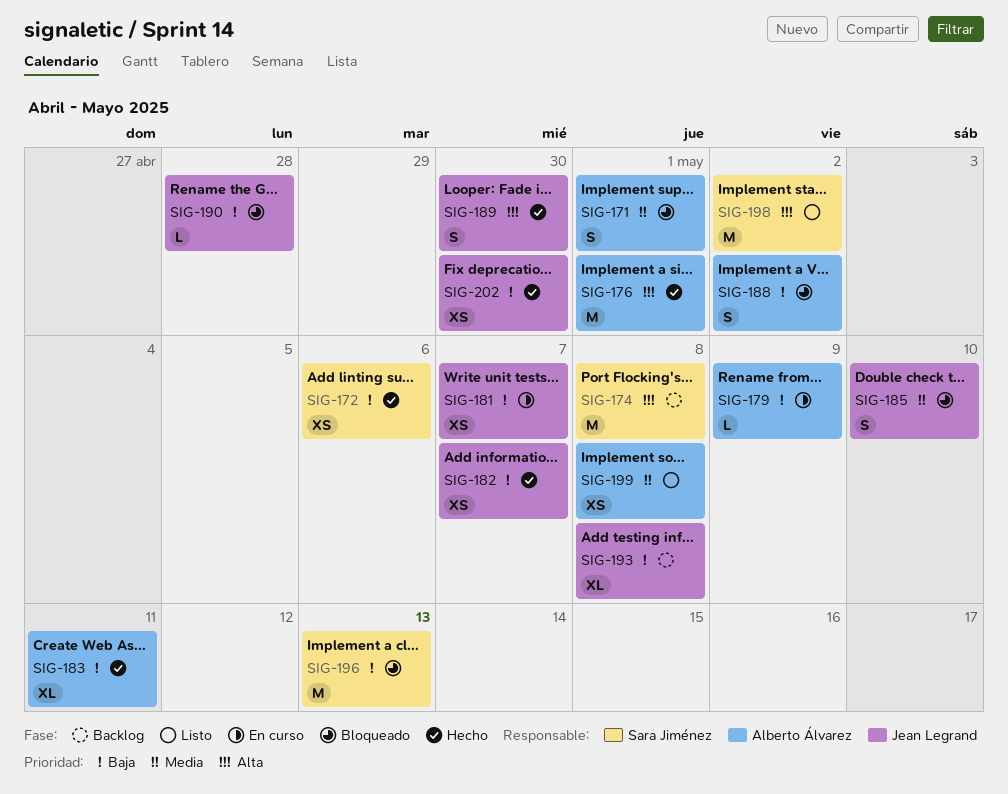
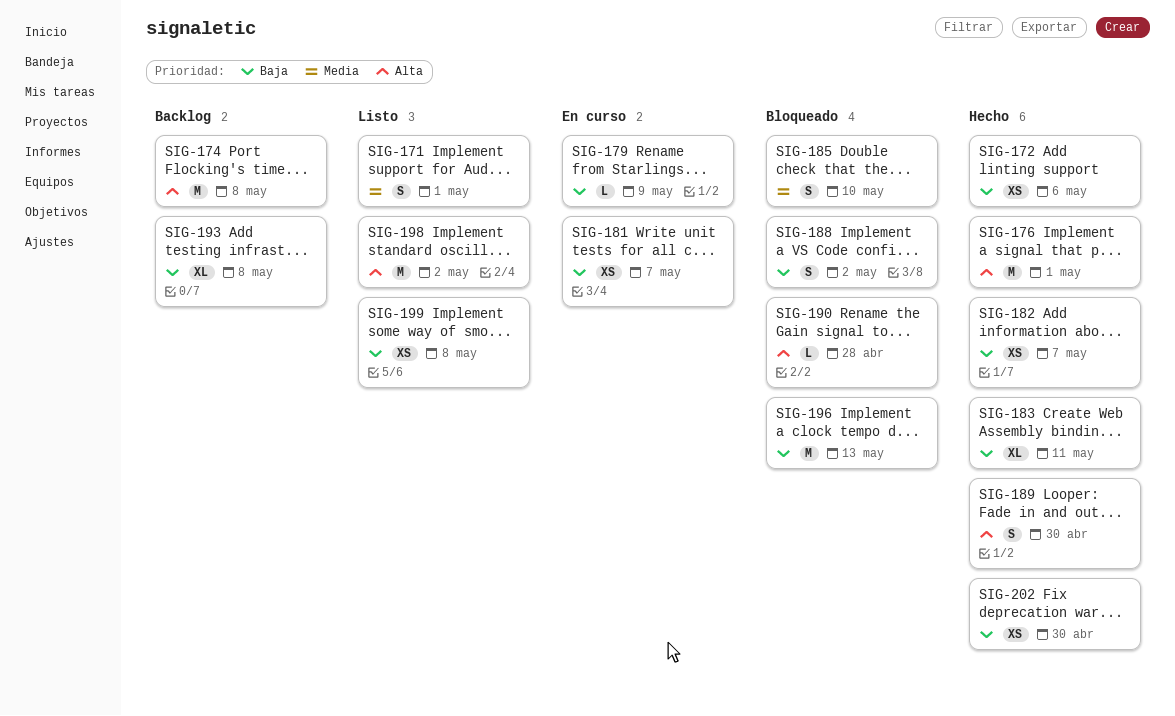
SIG-171, status: Bloqueado -> Listo
SIG-190, priority: Baja -> Alta
SIG-199, priority: Media -> Baja

